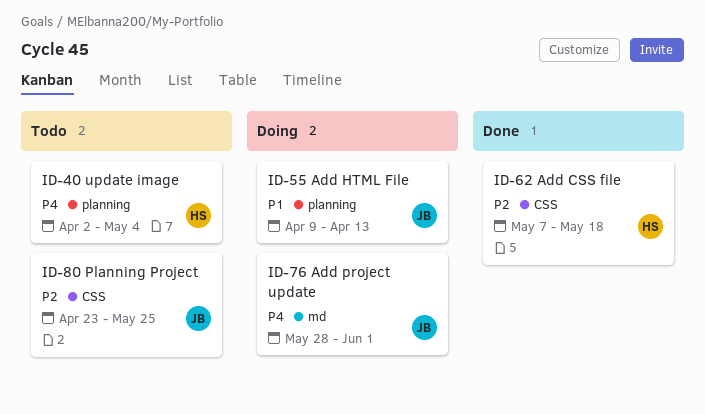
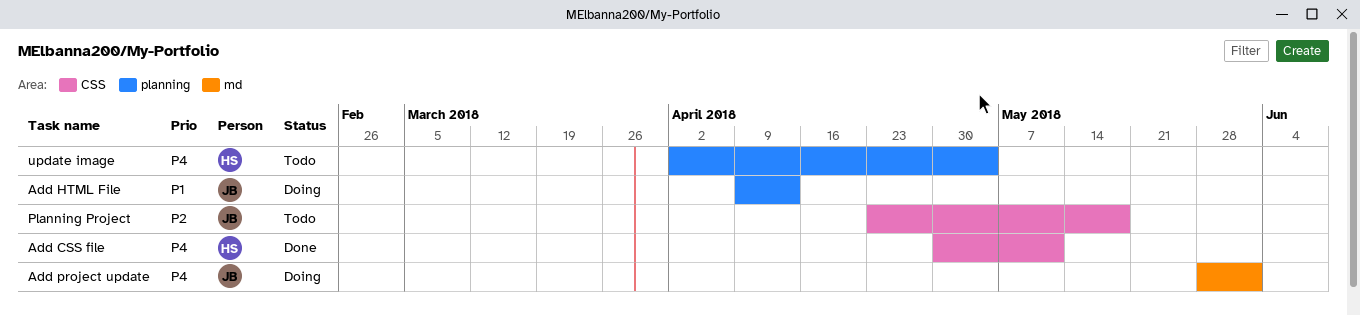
Add CSS file, priority: P2 -> P4
Add CSS file, start: May 7 -> Apr 30
Add CSS file, due: May 18 -> May 11
Planning Project, due: May 25 -> May 18

